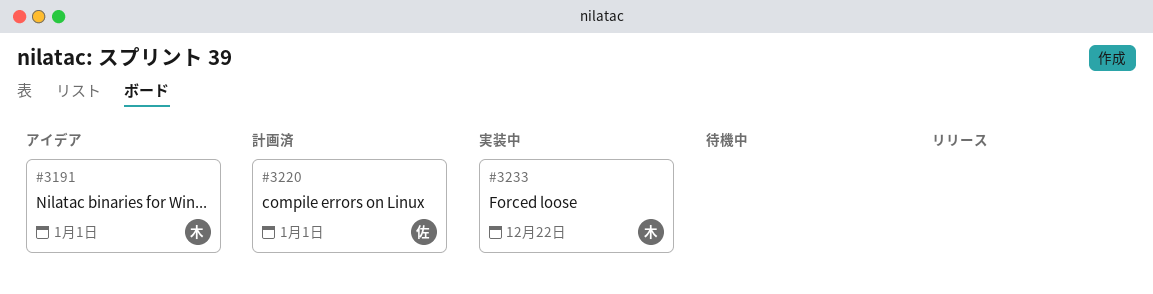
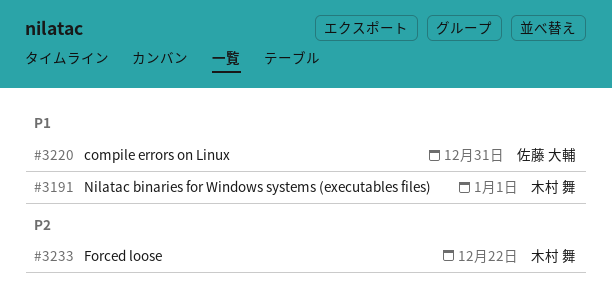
#3220, due: Jan 1 -> Dec 31

